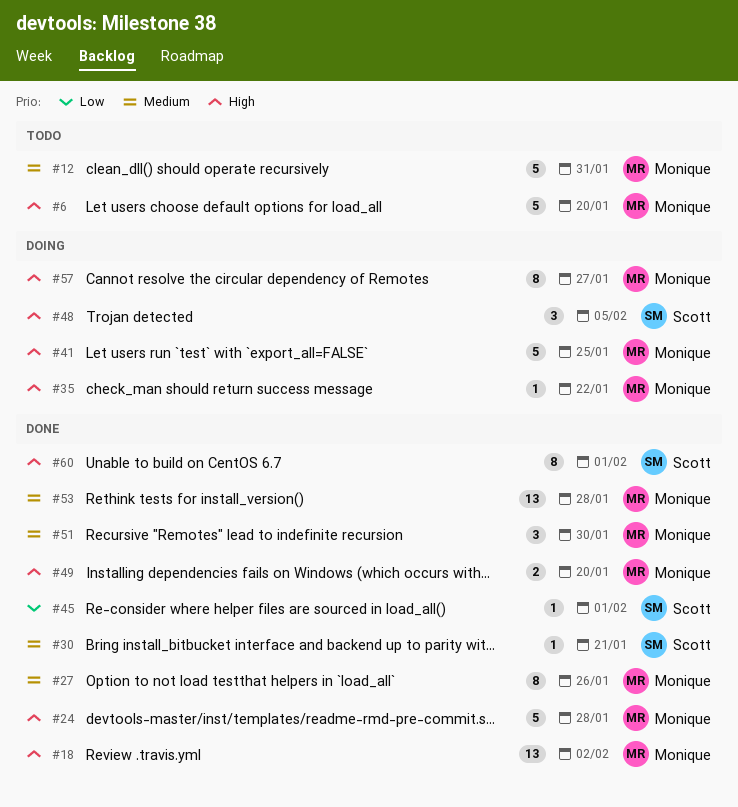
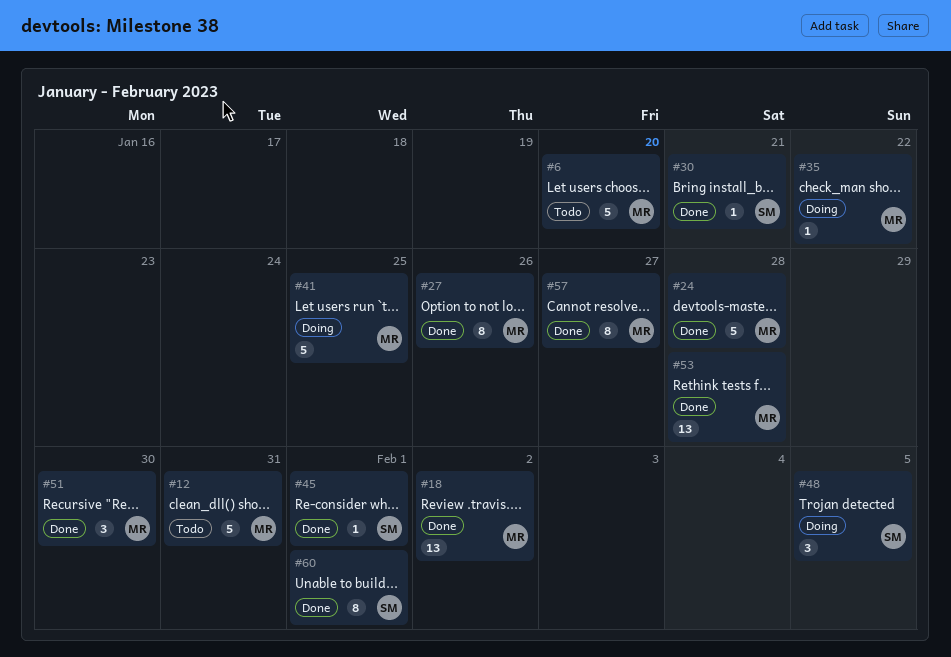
#49: present -> none
#57, status: Doing -> Done

